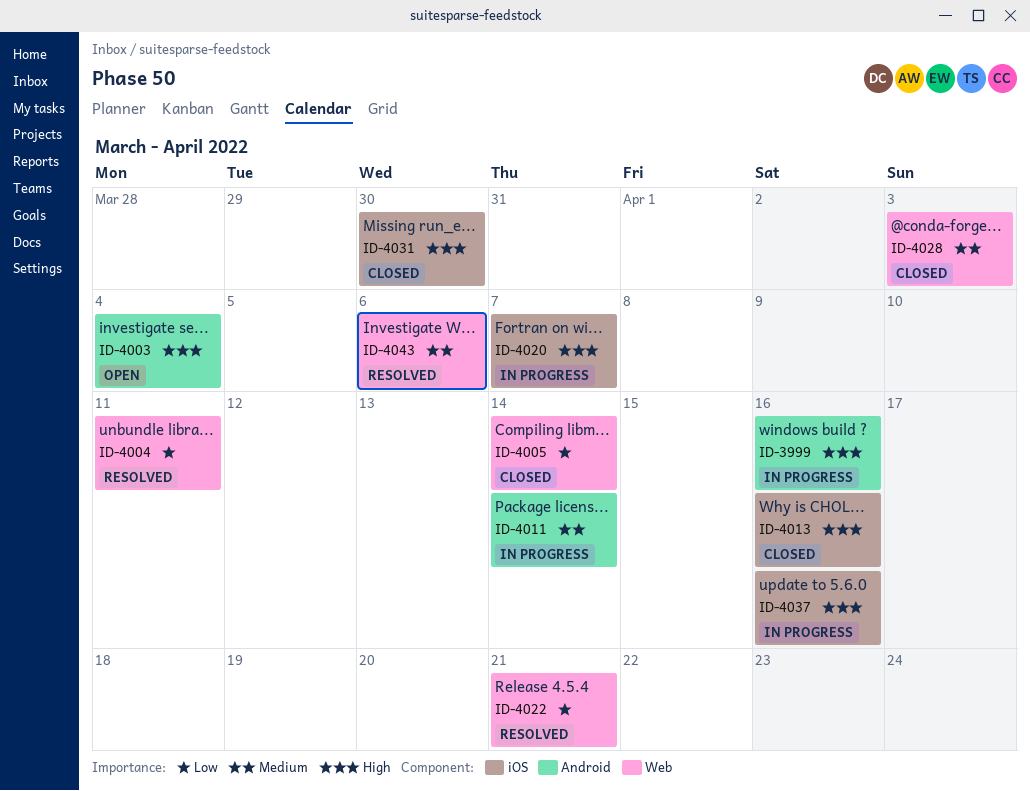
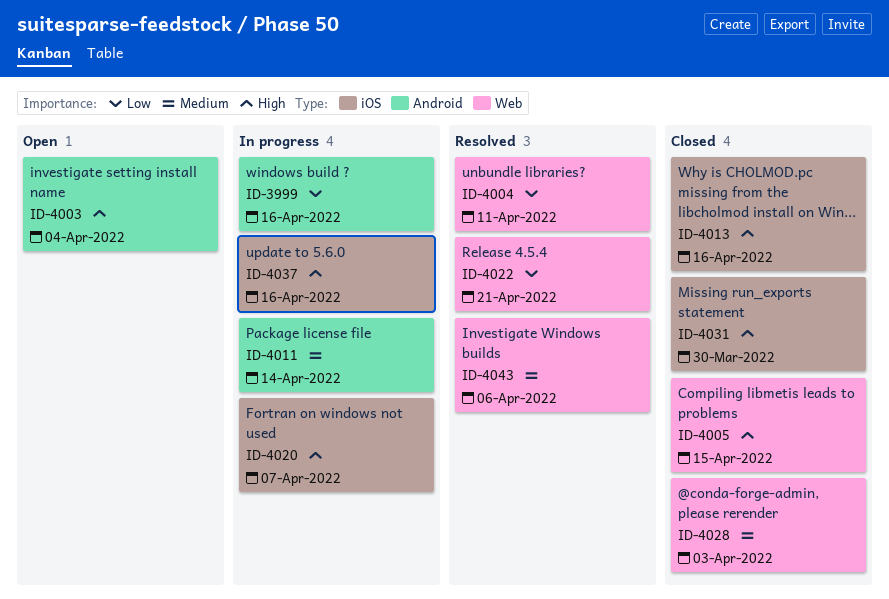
ID-3999, priority: High -> Low
ID-4005, priority: Low -> High
ID-4005, due: Apr 14 -> Apr 15

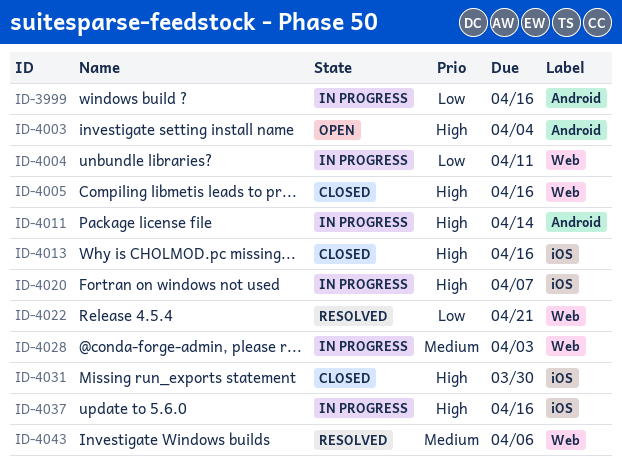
ID-4004, status: Resolved -> In progress
ID-4005, due: Apr 15 -> Apr 16
ID-4011, priority: Medium -> High
ID-4028, status: Closed -> In progress

